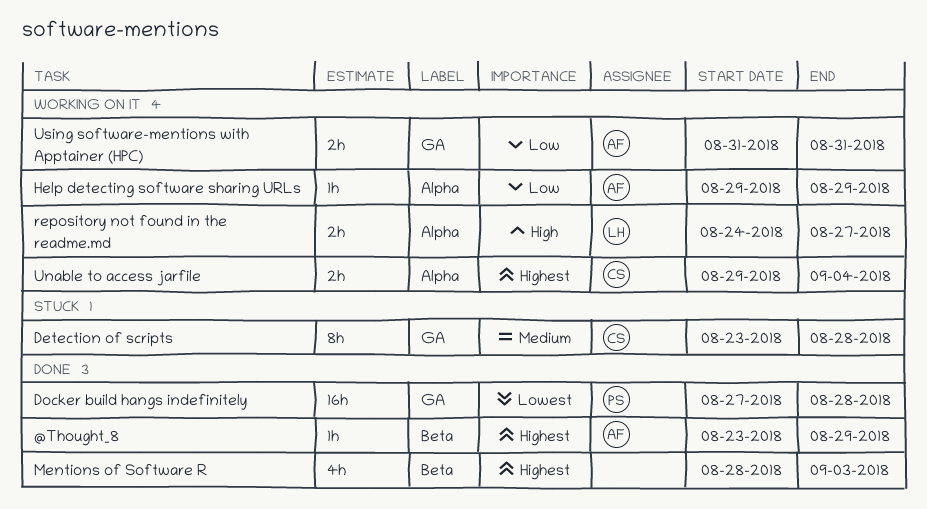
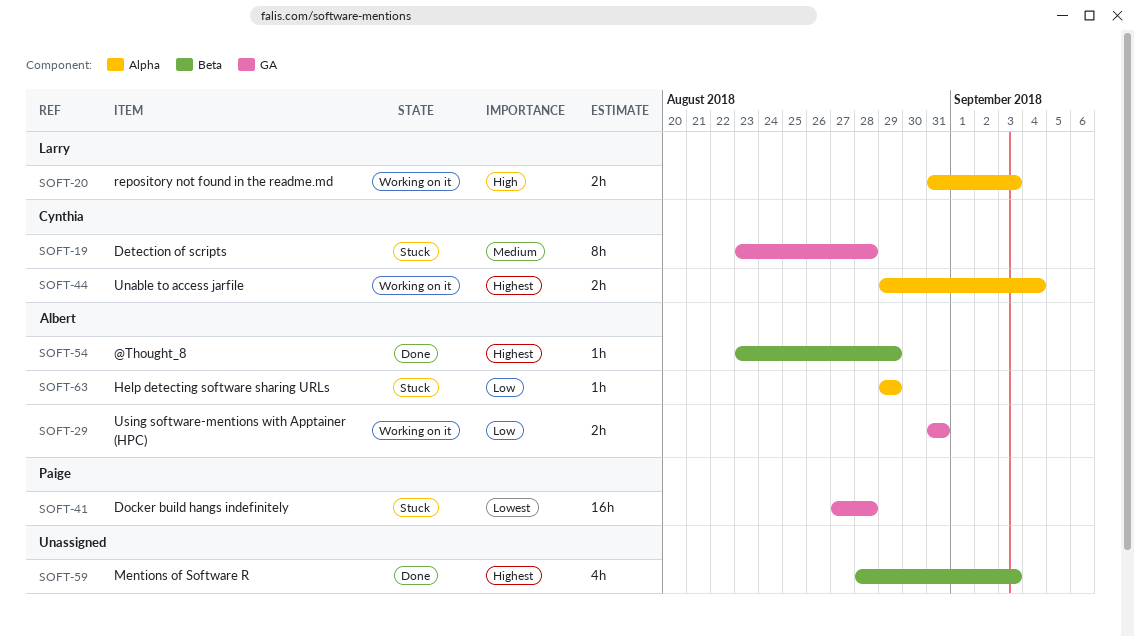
Docker build hangs indefinitely, status: Done -> Stuck
Help detecting software sharing URLs, status: Working on it -> Stuck
repository not found in the readme.md, start: Aug 24 -> Aug 31
repository not found in the readme.md, due: Aug 27 -> Sep 3

